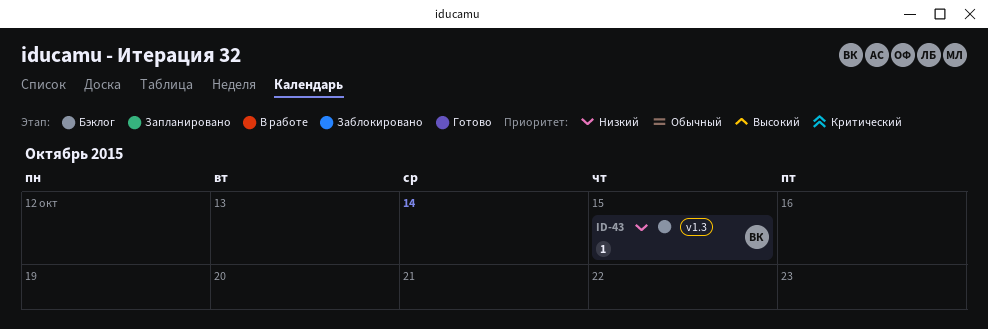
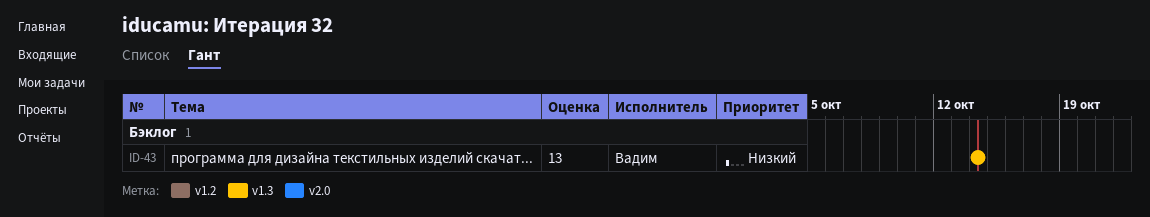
ID-43, estimate: 1 -> 13
ID-43, due: Oct 15 -> Oct 14

